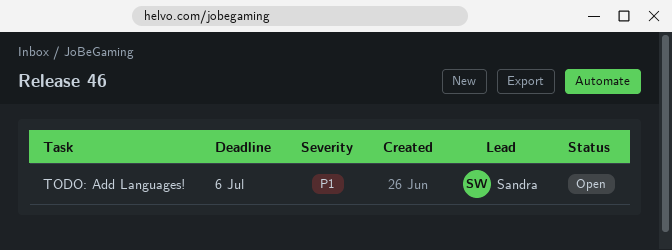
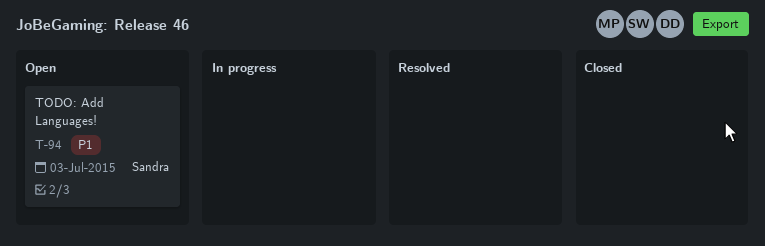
TODO: Add Languages!, due: Jul 6 -> Jul 3

